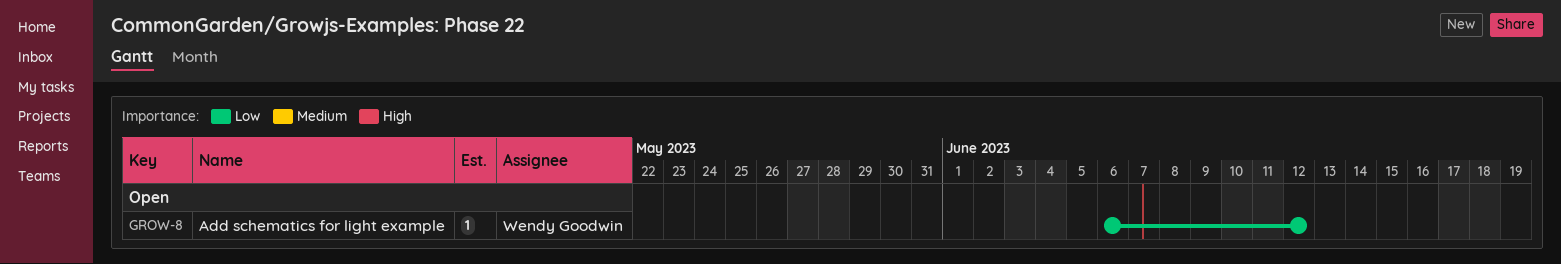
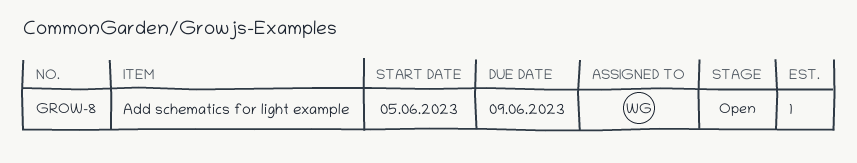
GROW-8, start: Jun 6 -> Jun 5
GROW-8, due: Jun 12 -> Jun 9

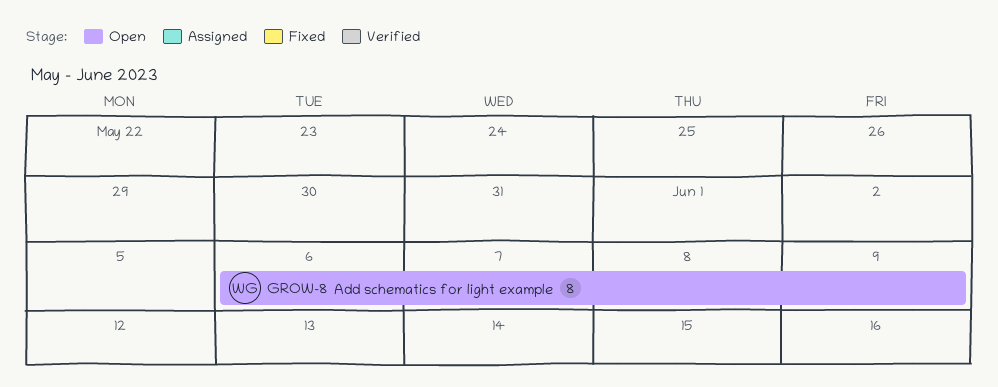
GROW-8, estimate: 1 -> 8
GROW-8, start: Jun 5 -> Jun 6

